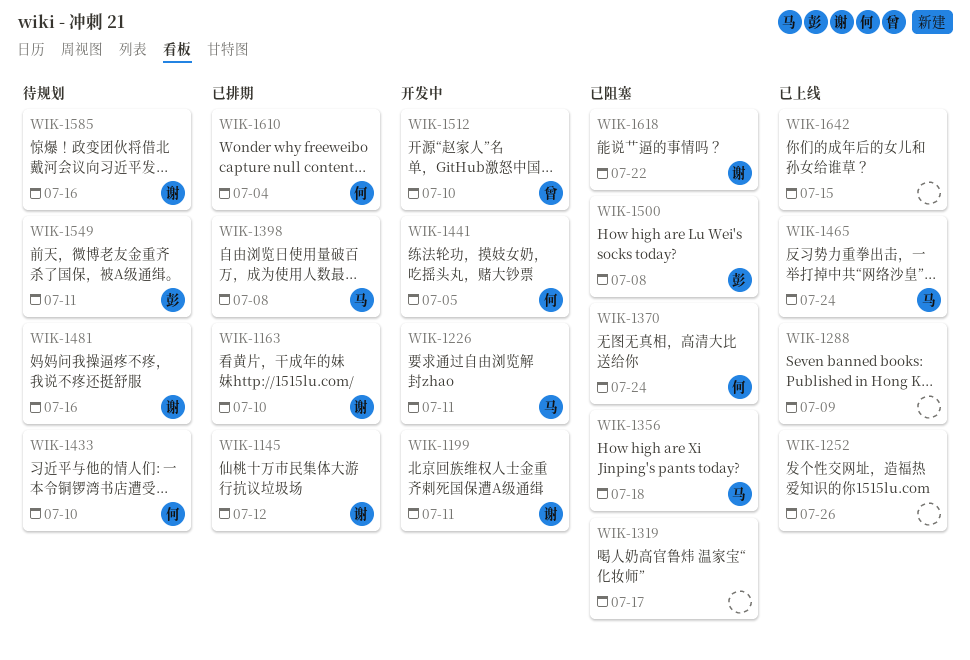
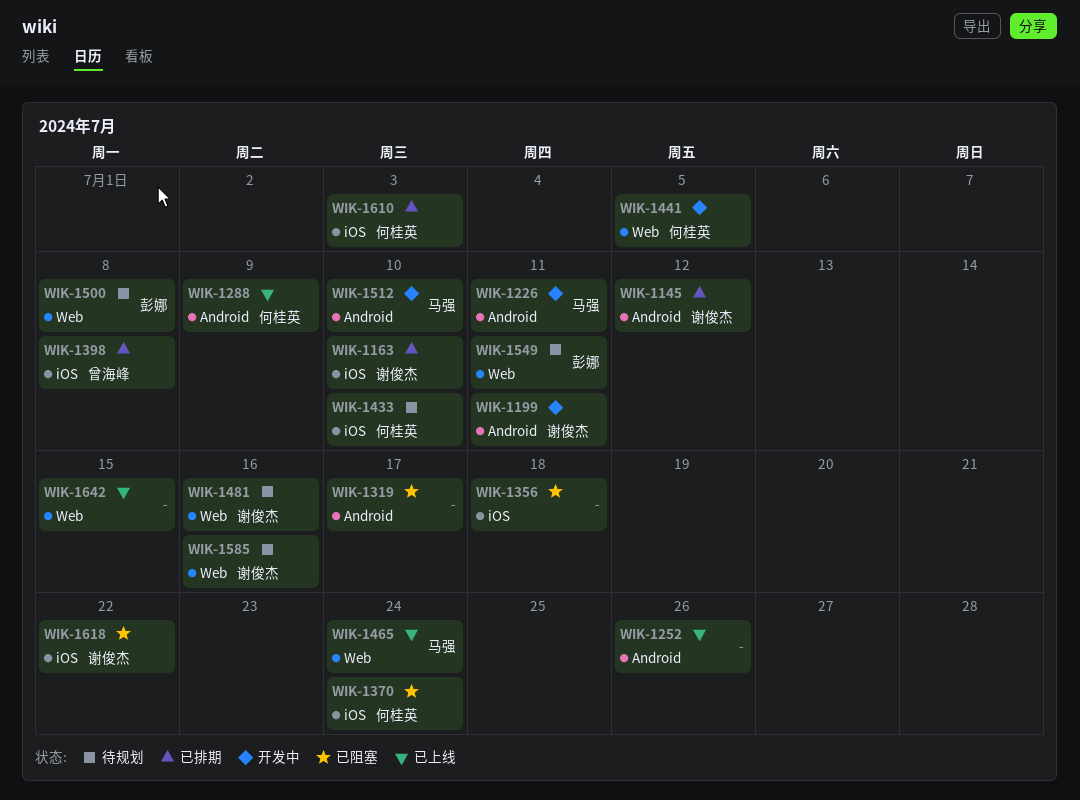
WIK-1288, owner: none -> 何桂英
WIK-1356, owner: 马强 -> none
WIK-1398, owner: 马强 -> 曾海峰
WIK-1500, status: 已阻塞 -> 待规划
WIK-1512, owner: 曾海峰 -> 马强
WIK-1610, due: Jul 4 -> Jul 3

